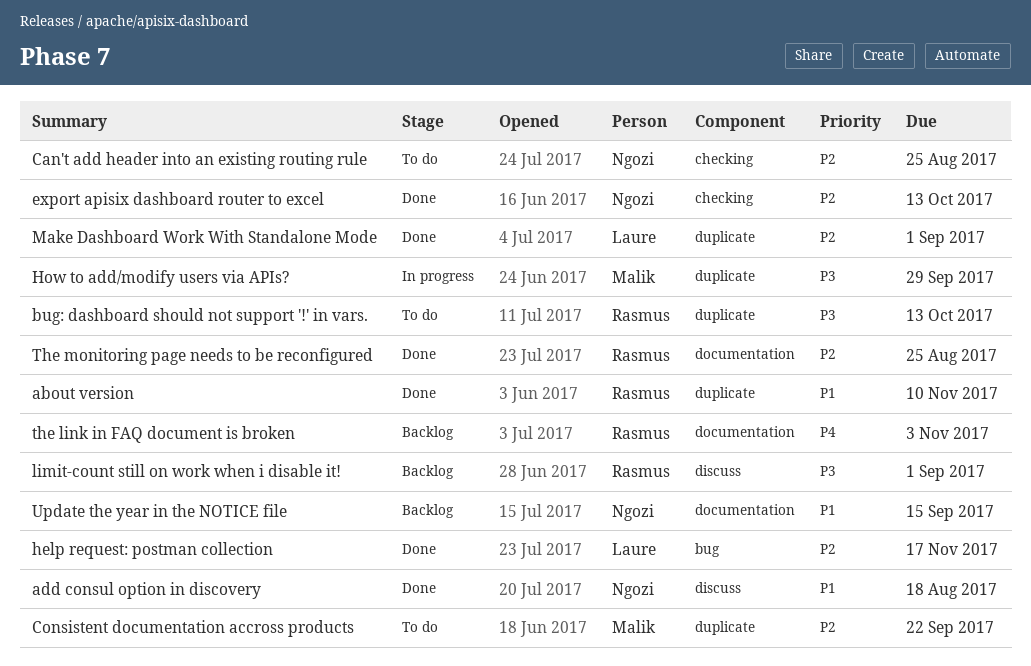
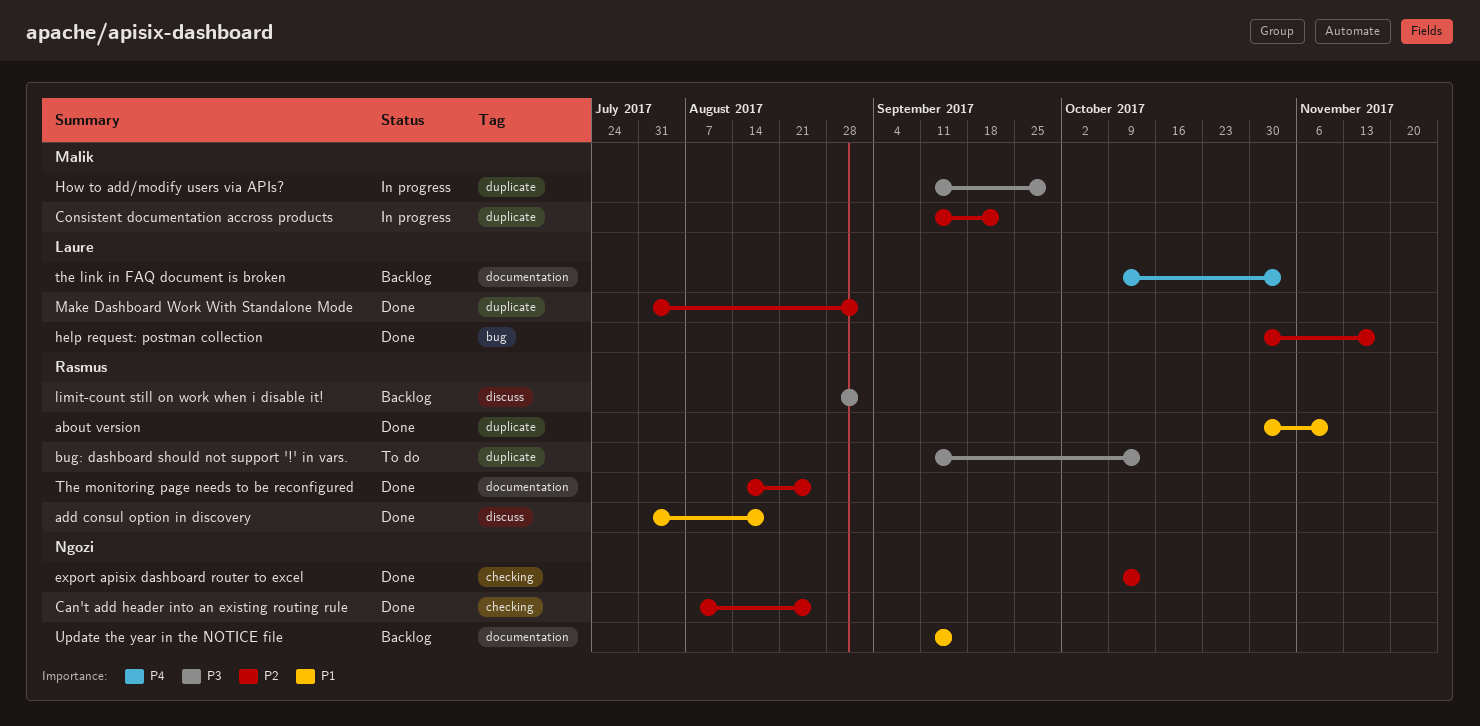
add consul option in discovery, owner: Ngozi -> Rasmus
Can't add header into an existing routing rule, status: To do -> Done
Consistent documentation accross products, status: To do -> In progress
the link in FAQ document is broken, owner: Rasmus -> Laure

